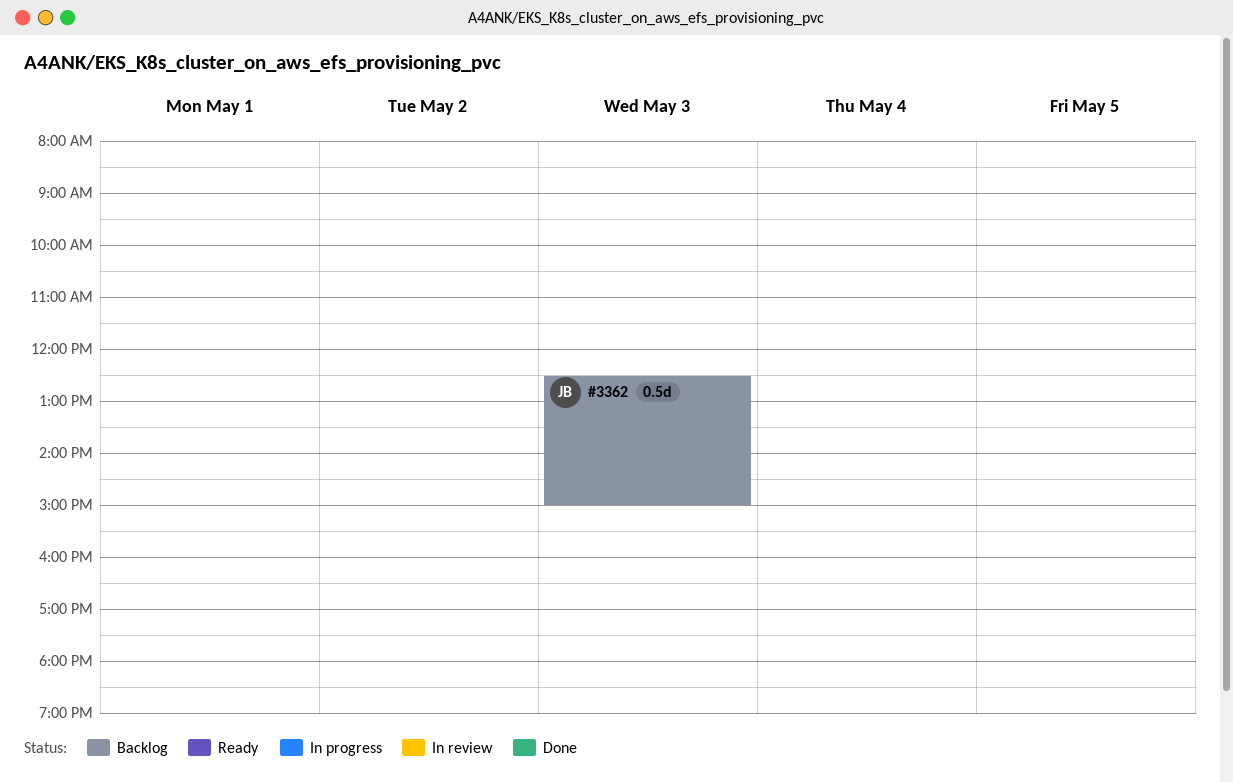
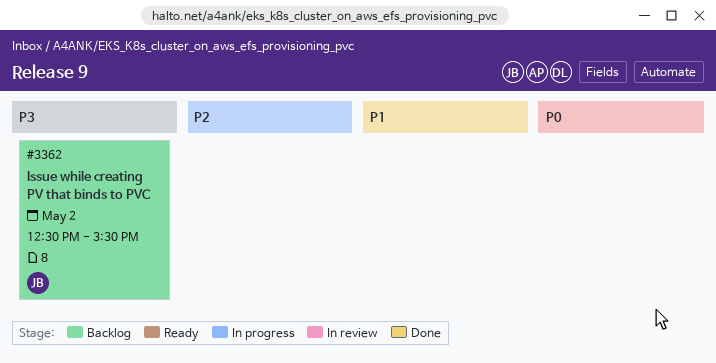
#3362, day: May 3 -> May 2
#3362, ends: 15:00 -> 15:30

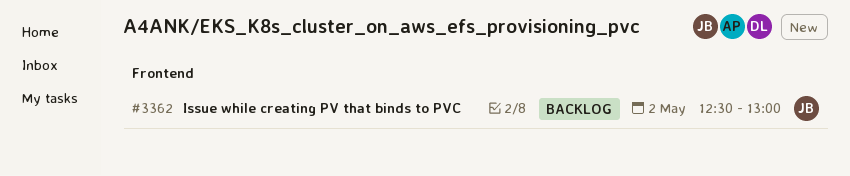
#3362, ends: 15:30 -> 13:00

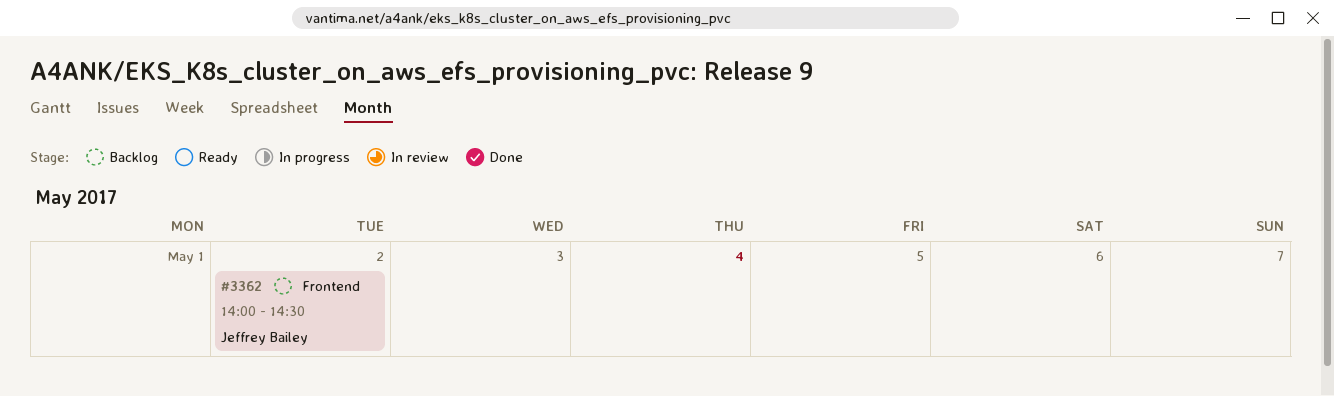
#3362, begins: 12:30 -> 14:00
#3362, ends: 13:00 -> 14:30

